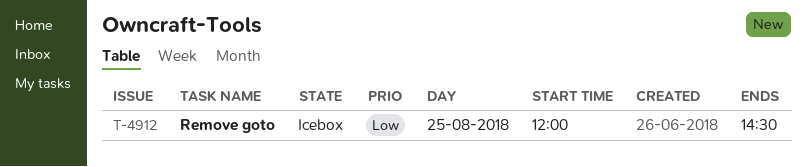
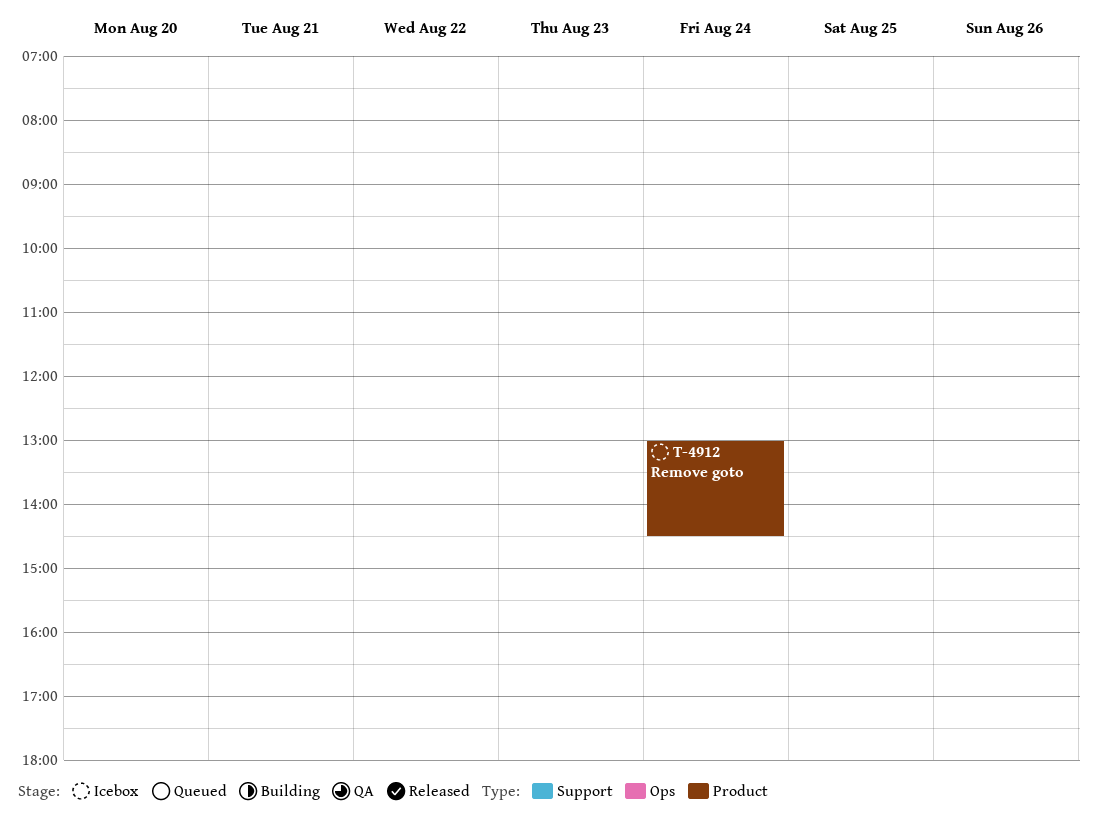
T-4912, day: Aug 25 -> Aug 24
T-4912, begins: 12:00 -> 13:00

